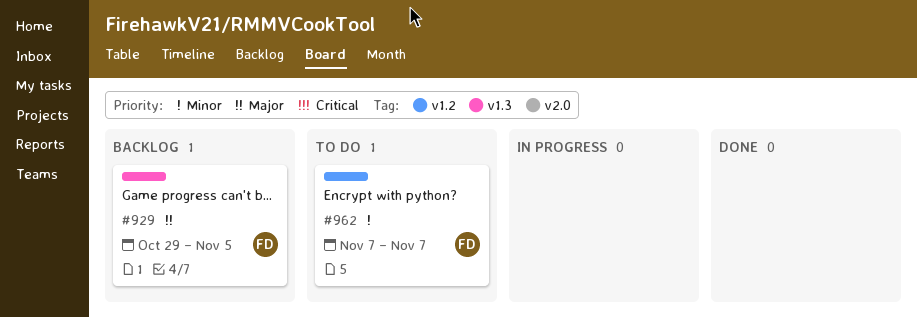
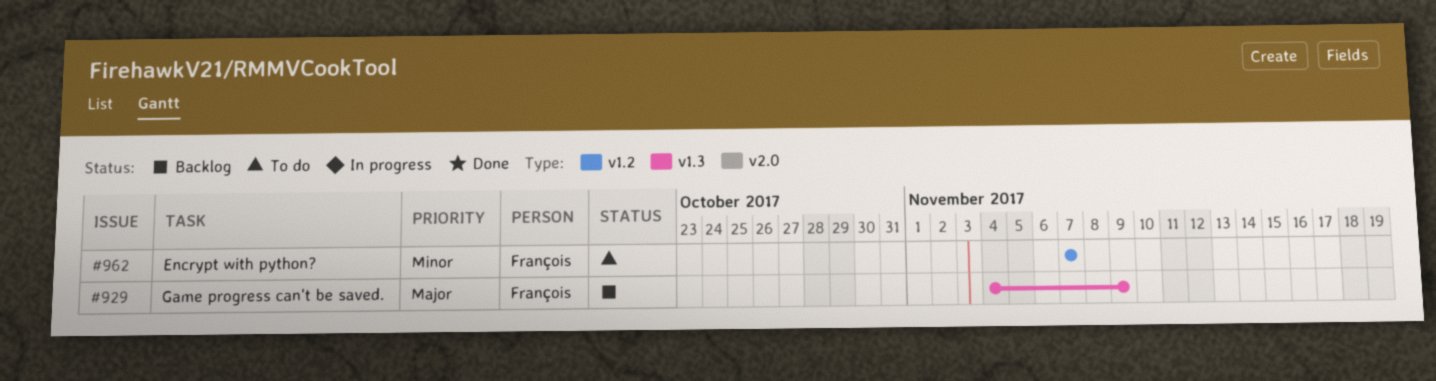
#929, start: Oct 29 -> Nov 4
#929, due: Nov 5 -> Nov 9

